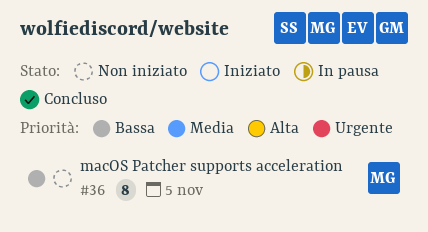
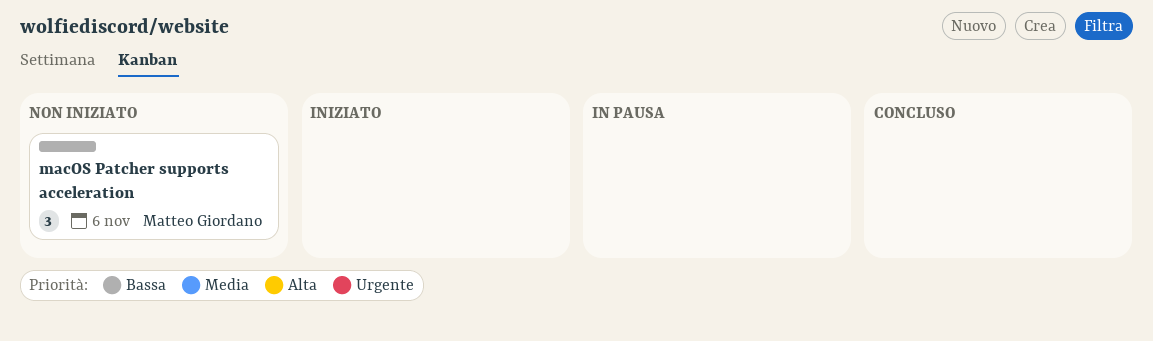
macOS Patcher supports acceleration, estimate: 8 -> 3
macOS Patcher supports acceleration, due: Nov 5 -> Nov 6

